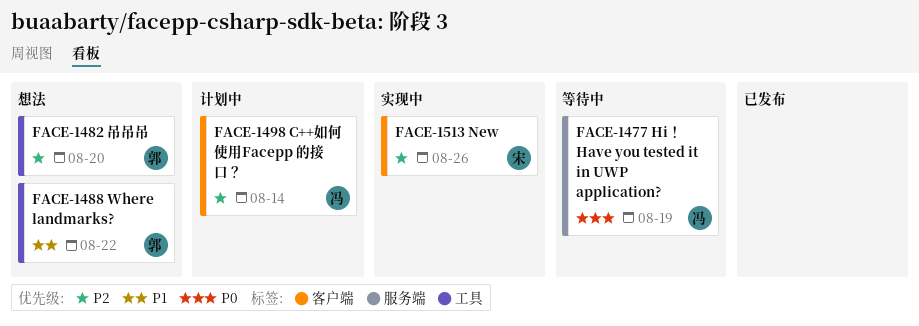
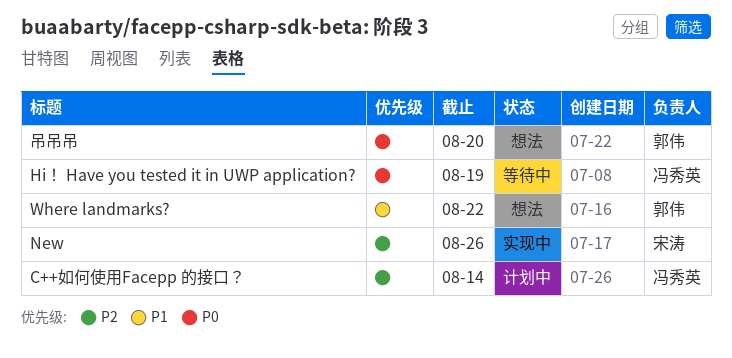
吊吊吊, priority: P2 -> P0

